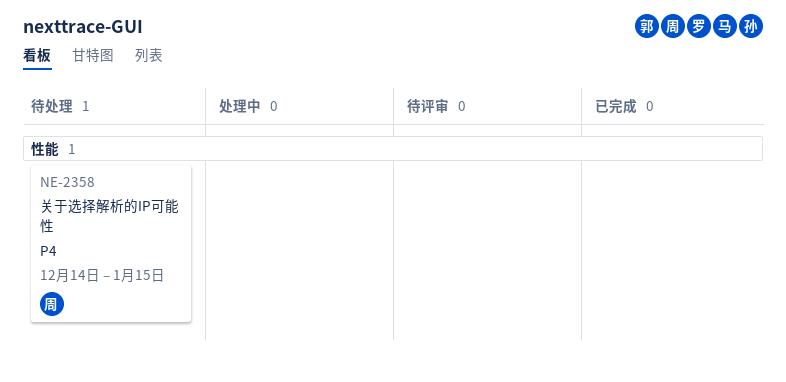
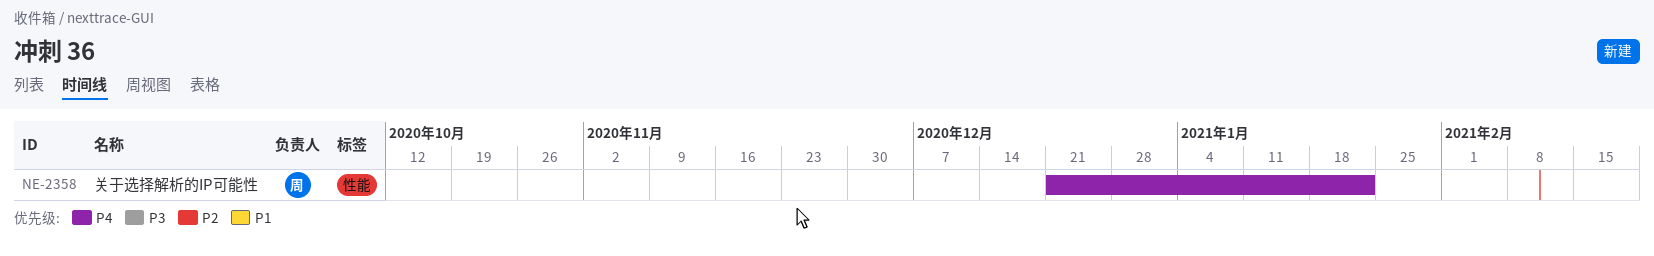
NE-2358, start: Dec 14 -> Dec 21
NE-2358, due: Jan 15 -> Jan 22

